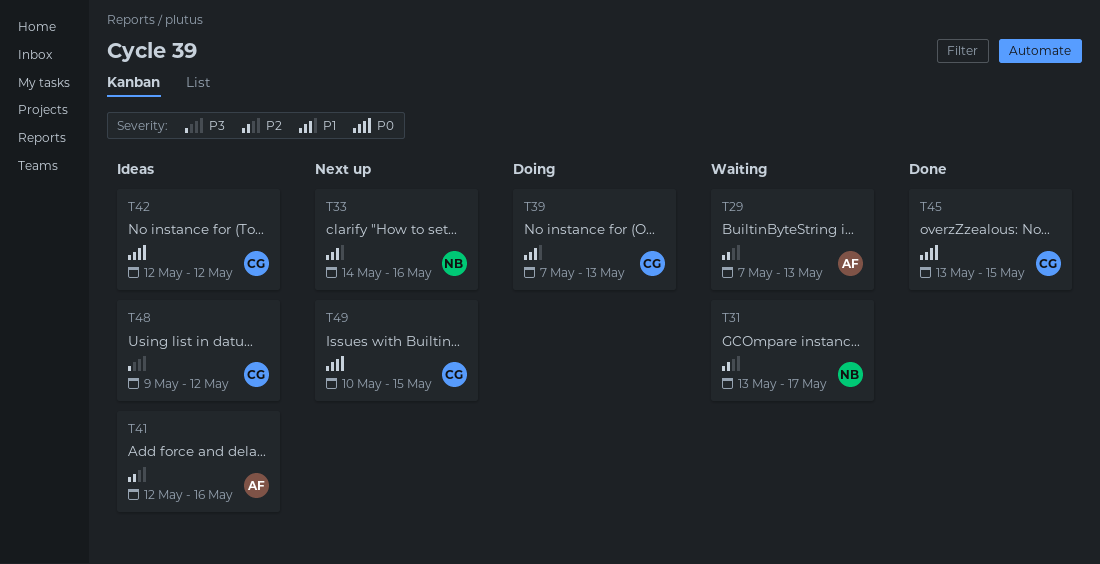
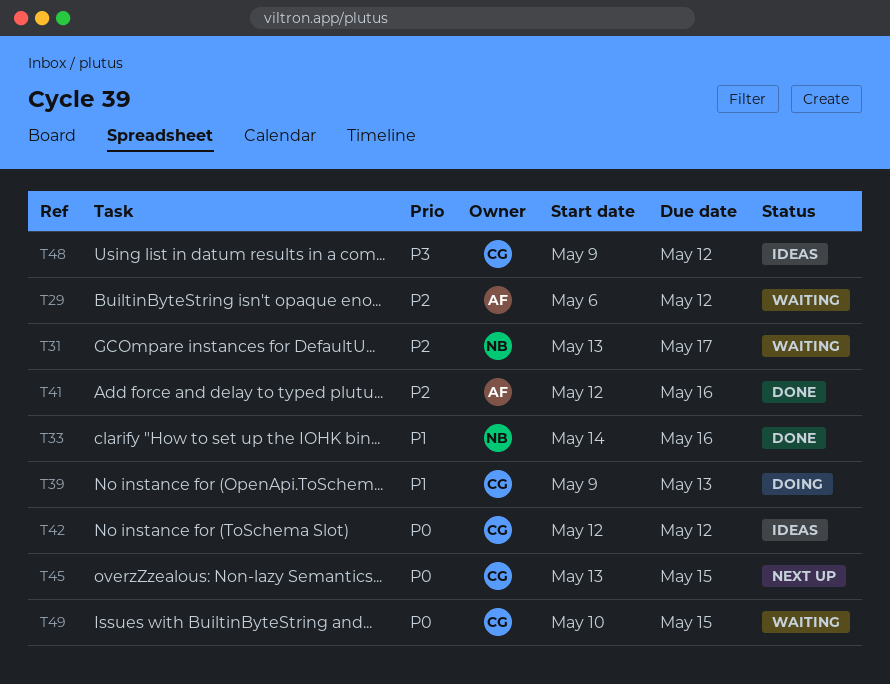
T29, start: May 7 -> May 6
T29, due: May 13 -> May 12
T33, status: Next up -> Done
T39, start: May 7 -> May 9
T41, status: Ideas -> Done
T45, status: Done -> Next up
T49, status: Next up -> Waiting

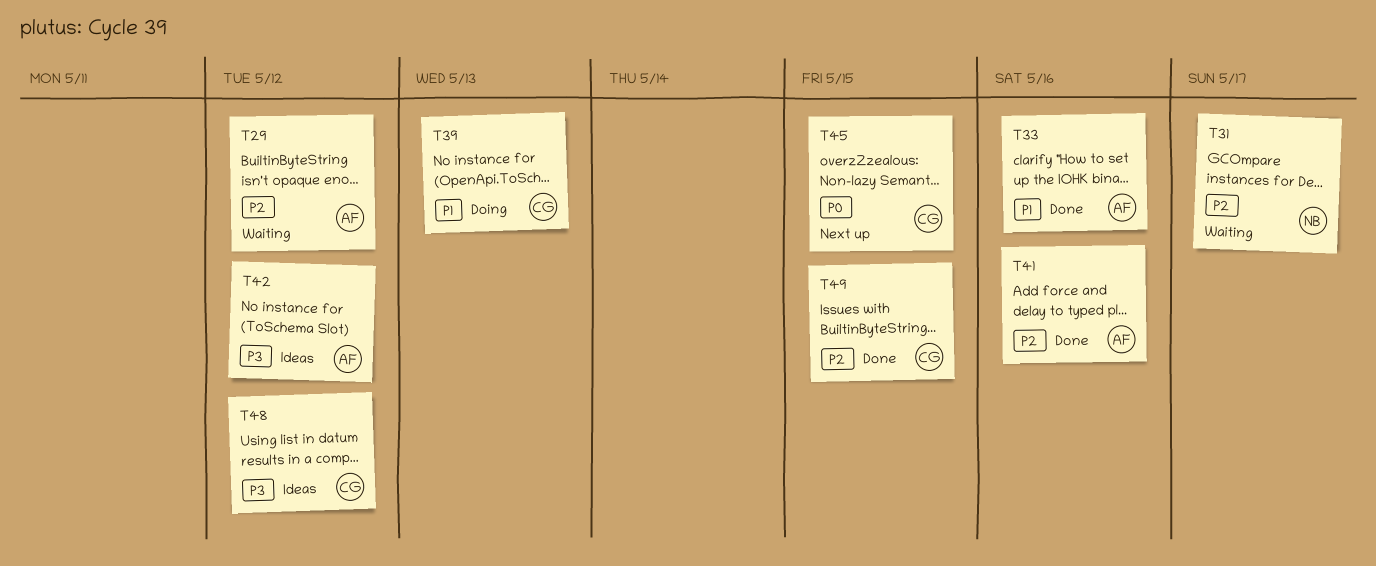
T33, owner: NB -> AF
T42, owner: CG -> AF
T42, priority: P0 -> P3
T49, status: Waiting -> Done
T49, priority: P0 -> P2

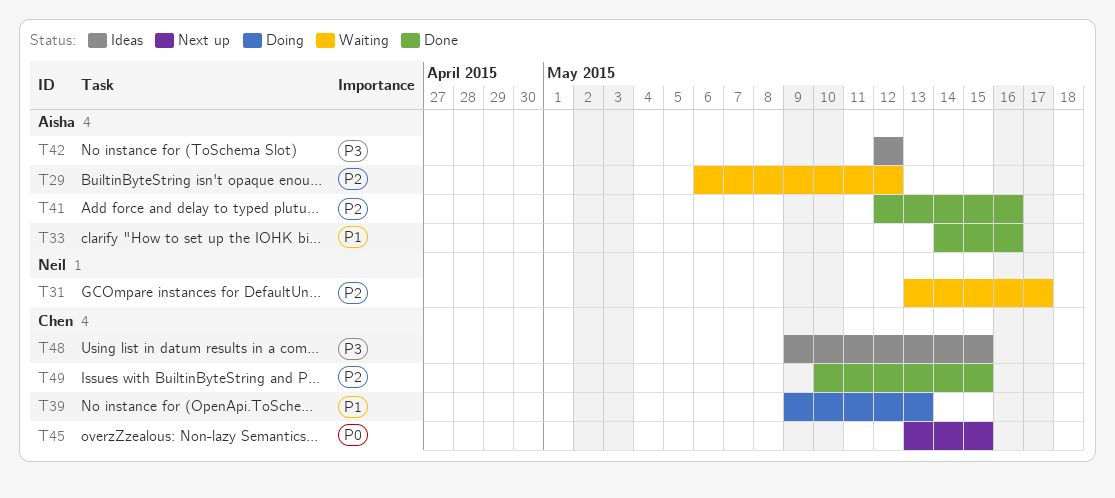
T48, due: May 12 -> May 15

